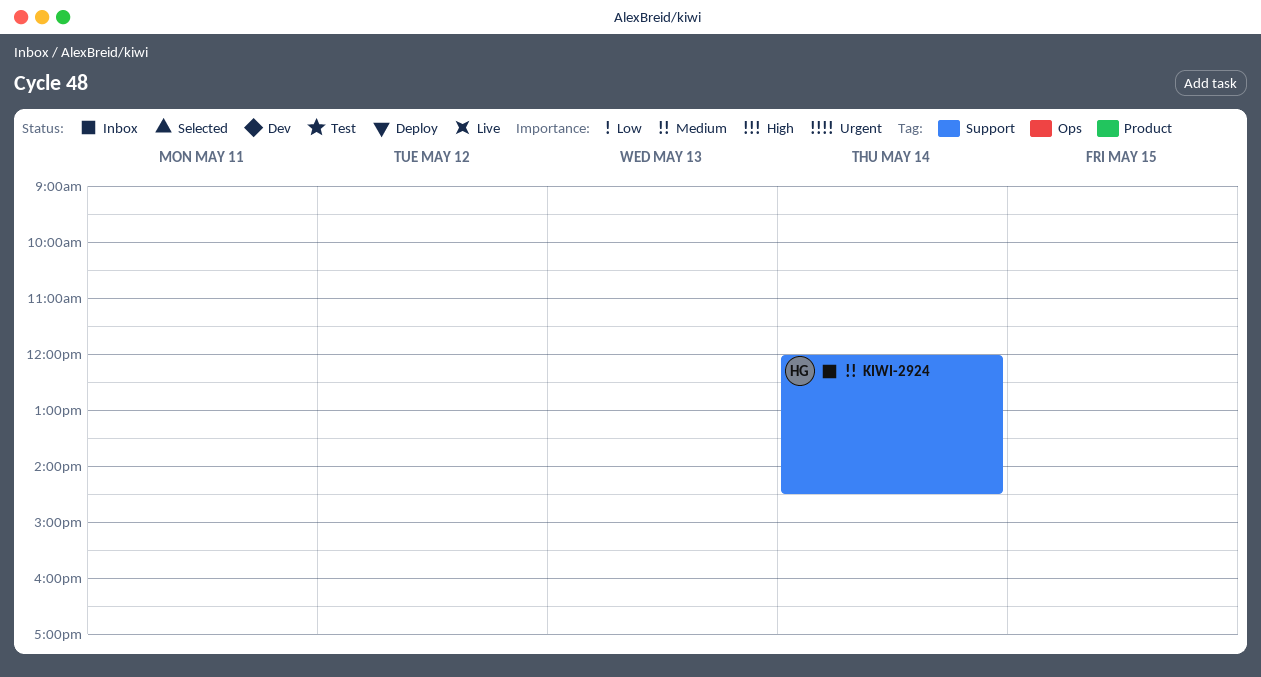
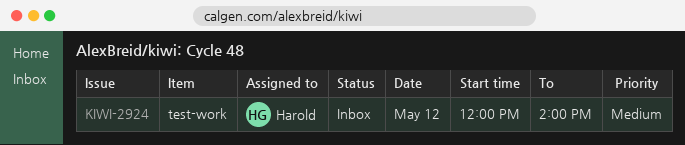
KIWI-2924, day: May 14 -> May 12
KIWI-2924, ends: 14:30 -> 14:00

